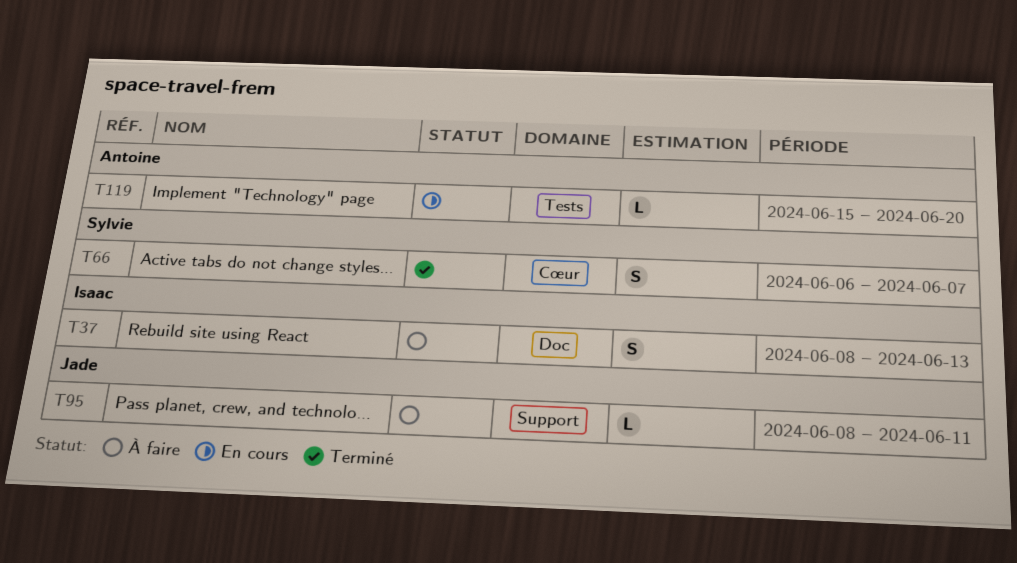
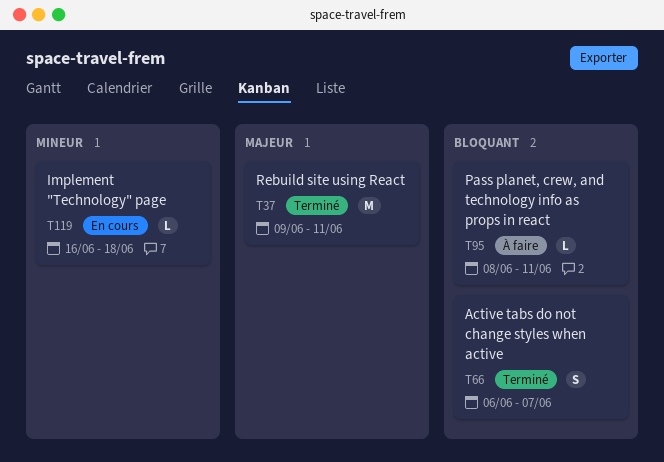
T37, status: À faire -> Terminé
T37, estimate: S -> M
T37, start: Jun 8 -> Jun 9
T37, due: Jun 13 -> Jun 11
T119, start: Jun 15 -> Jun 16
T119, due: Jun 20 -> Jun 18

